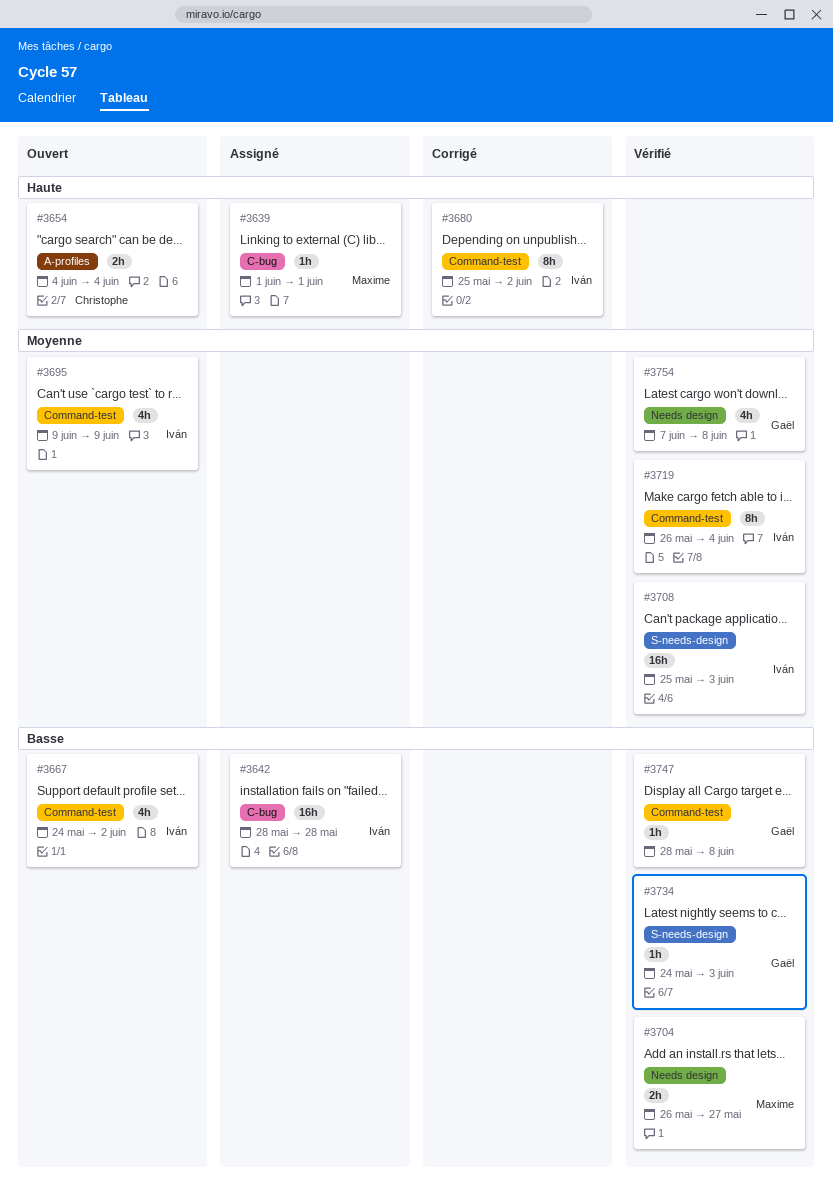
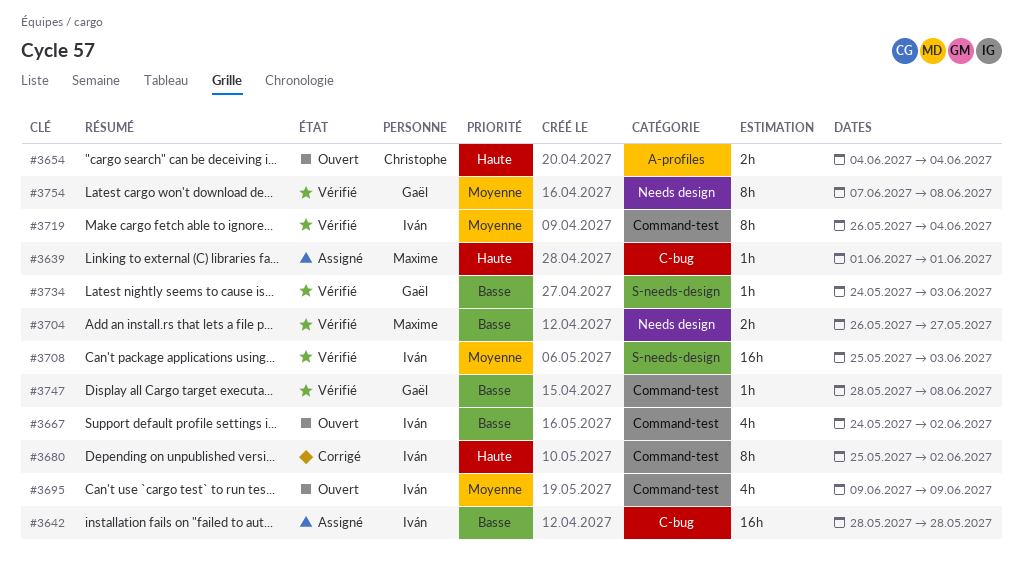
#3754, estimate: 4h -> 8h

